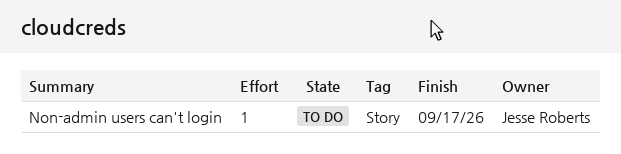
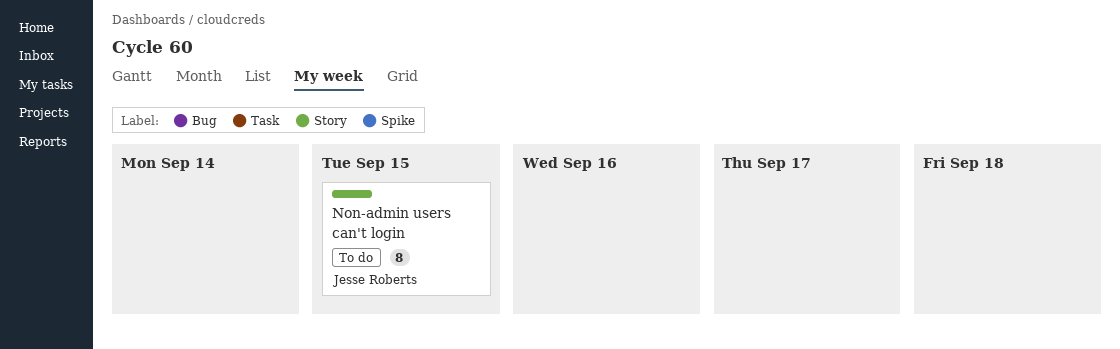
Non-admin users can't login, estimate: 1 -> 8
Non-admin users can't login, due: Sep 17 -> Sep 15

